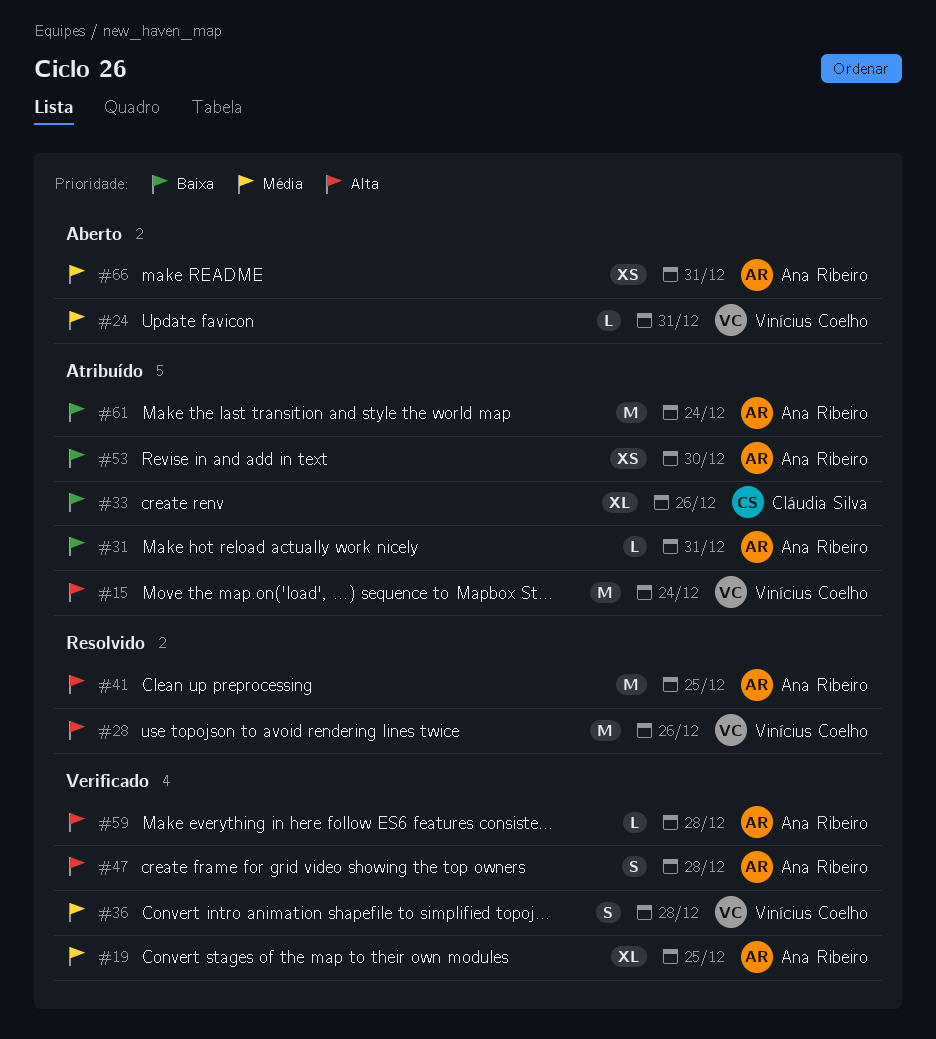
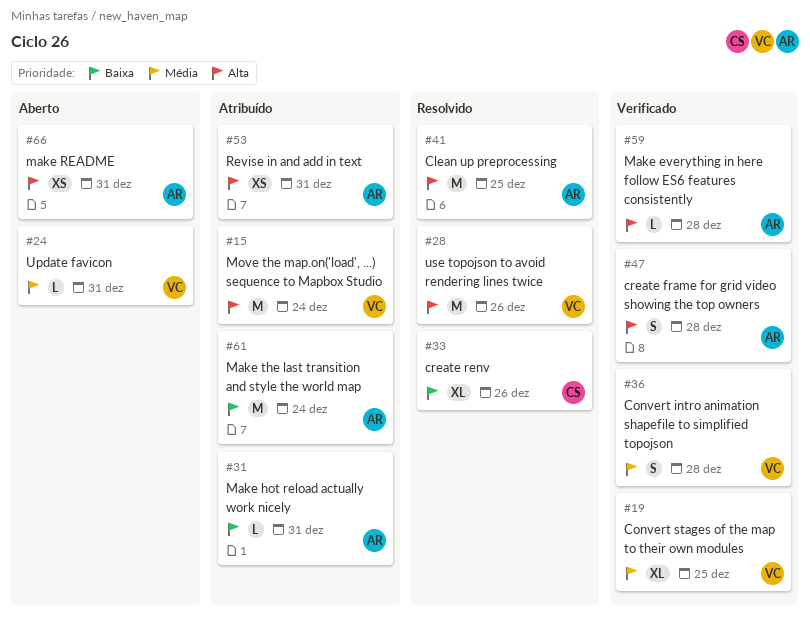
#19, owner: Ana Ribeiro -> Vinícius Coelho
#33, status: Atribuído -> Resolvido
#53, priority: Baixa -> Alta
#53, due: Dec 30 -> Dec 31
#66, priority: Média -> Alta

